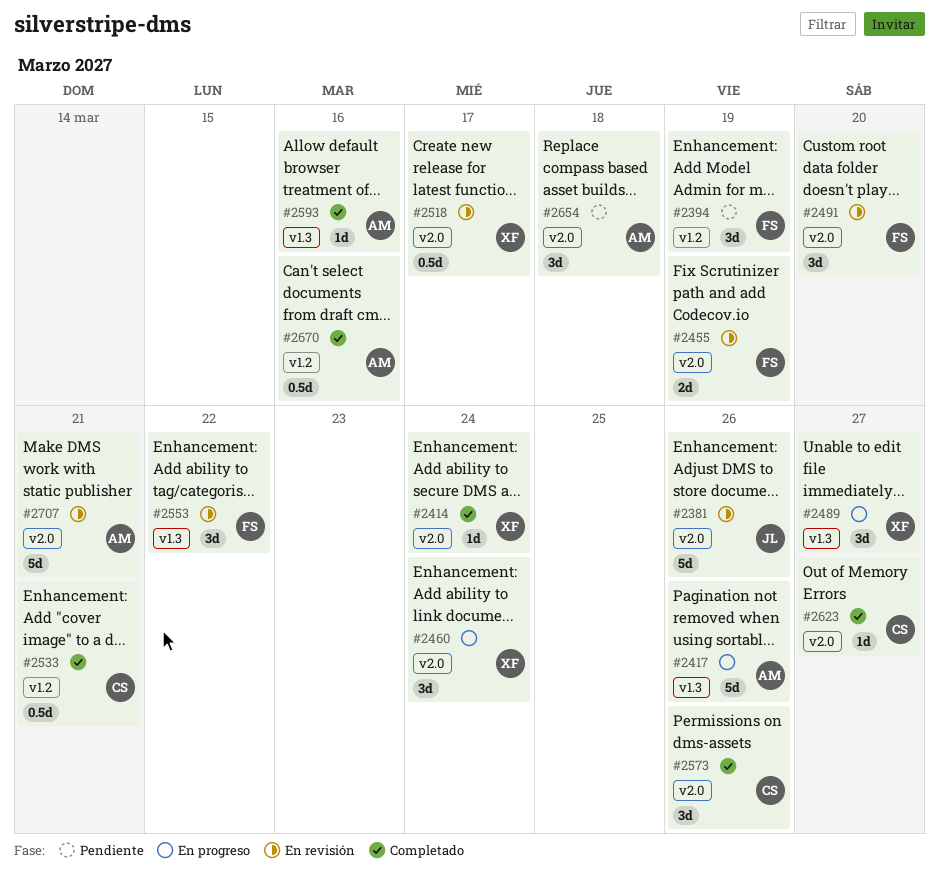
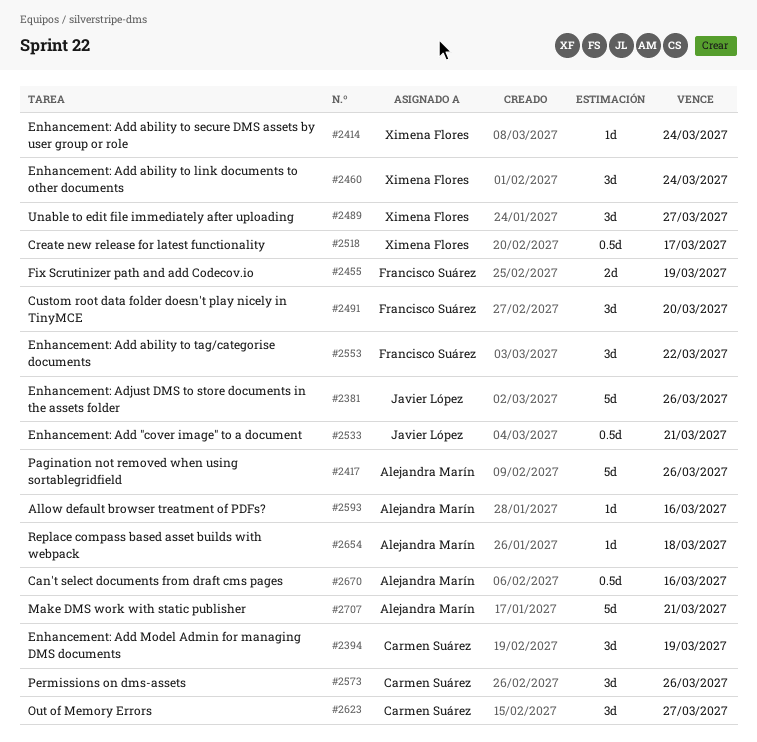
#2394, owner: Francisco Suárez -> Carmen Suárez
#2533, owner: Carmen Suárez -> Javier López
#2623, estimate: 1d -> 3d
#2654, estimate: 3d -> 1d

